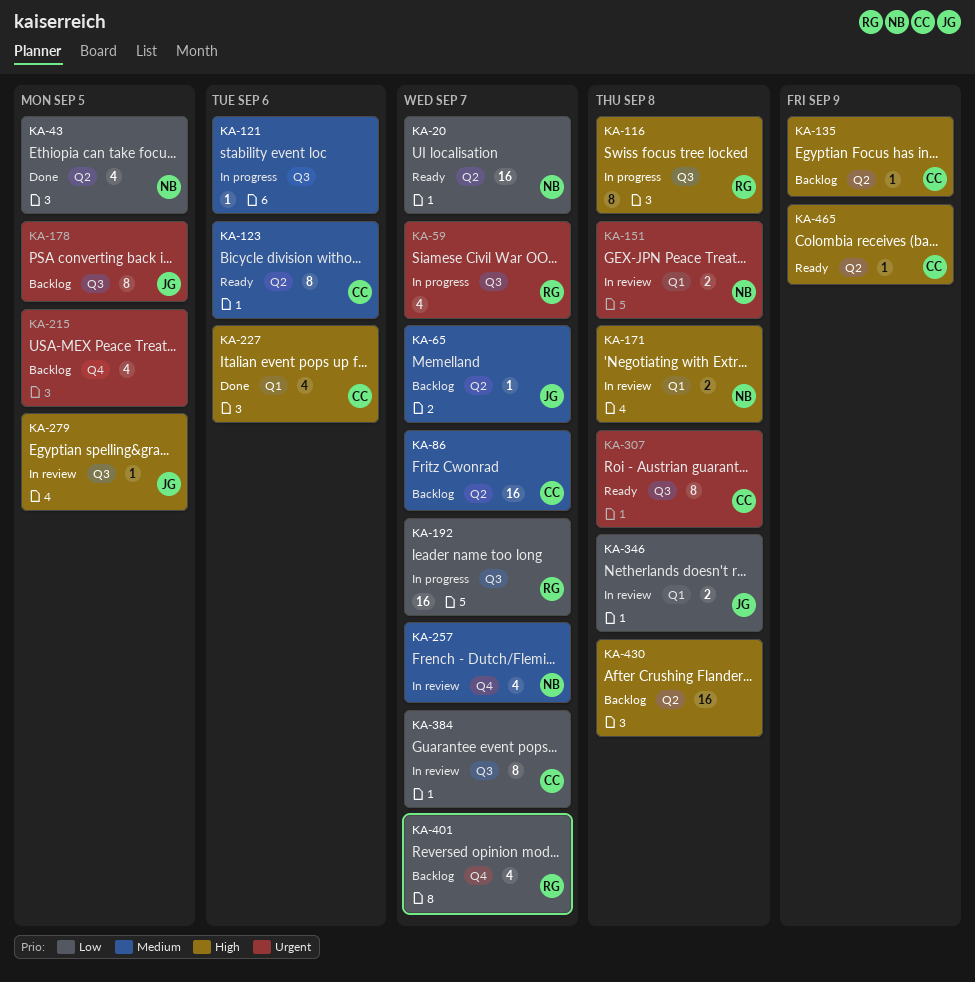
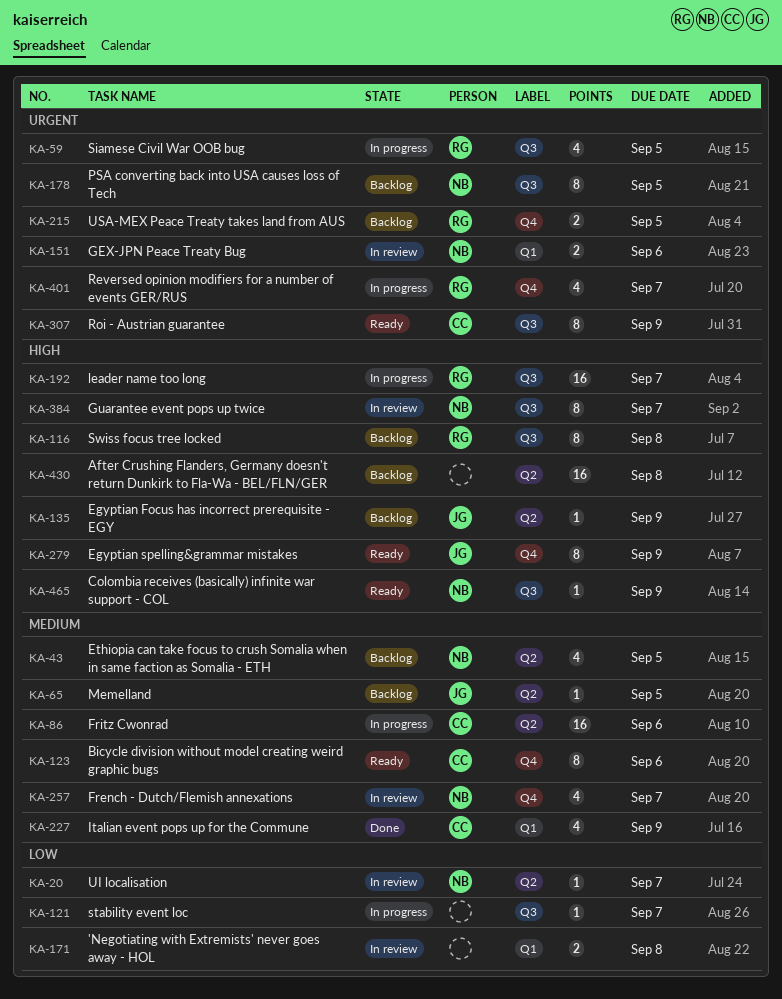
KA-20, status: Ready -> In review
KA-20, estimate: 16 -> 1
KA-43, status: Done -> Backlog
KA-43, priority: Low -> Medium
KA-59, due: Sep 7 -> Sep 5
KA-65, due: Sep 7 -> Sep 5
KA-86, status: Backlog -> In progress
KA-86, due: Sep 7 -> Sep 6
KA-116, status: In progress -> Backlog
KA-121, priority: Medium -> Low
KA-121, due: Sep 6 -> Sep 7
KA-123, label: Q2 -> Q4
KA-135, owner: CC -> JG
KA-151, due: Sep 8 -> Sep 6
KA-171, owner: NB -> none
KA-171, priority: High -> Low
KA-178, owner: JG -> NB
KA-192, priority: Low -> High
KA-215, owner: none -> RG
KA-215, estimate: 4 -> 2
KA-227, priority: High -> Medium
KA-227, due: Sep 6 -> Sep 9
KA-279, status: In review -> Ready
KA-279, label: Q3 -> Q4
KA-279, estimate: 1 -> 8
KA-279, due: Sep 5 -> Sep 9
KA-307, due: Sep 8 -> Sep 9
KA-346: present -> none
KA-384, owner: CC -> NB
KA-384, priority: Low -> High
KA-401, status: Backlog -> In progress
KA-401, priority: Low -> Urgent
KA-465, owner: CC -> NB
KA-465, label: Q2 -> Q3

